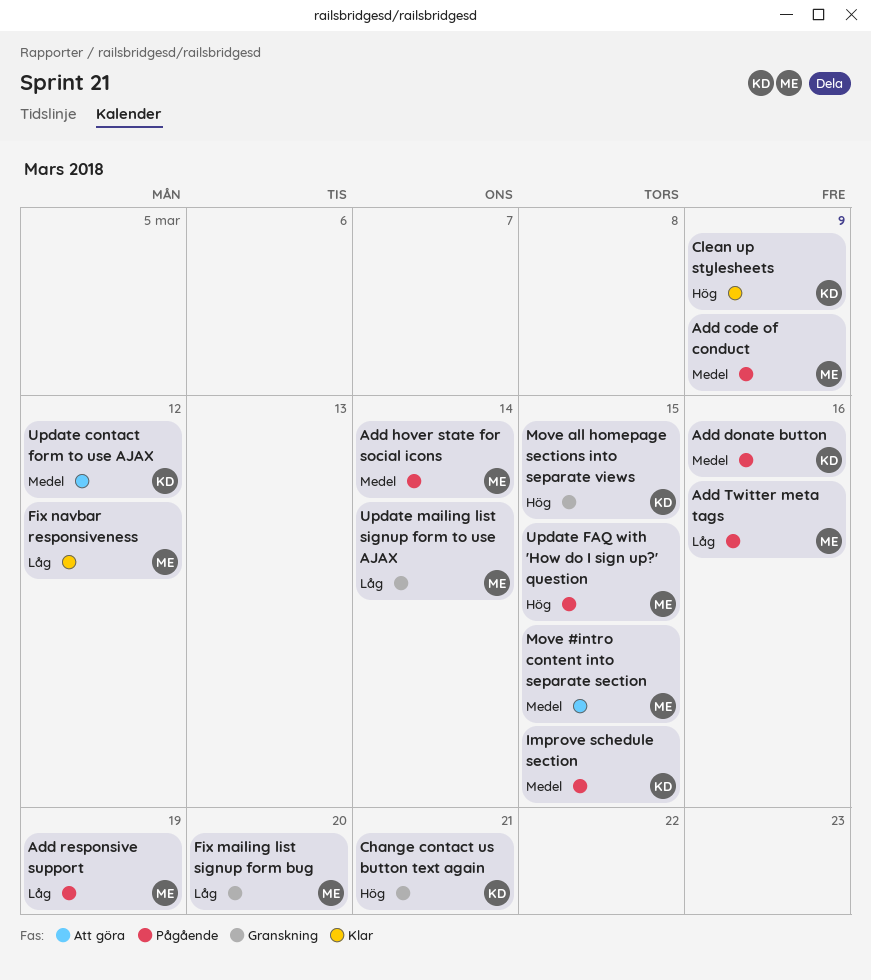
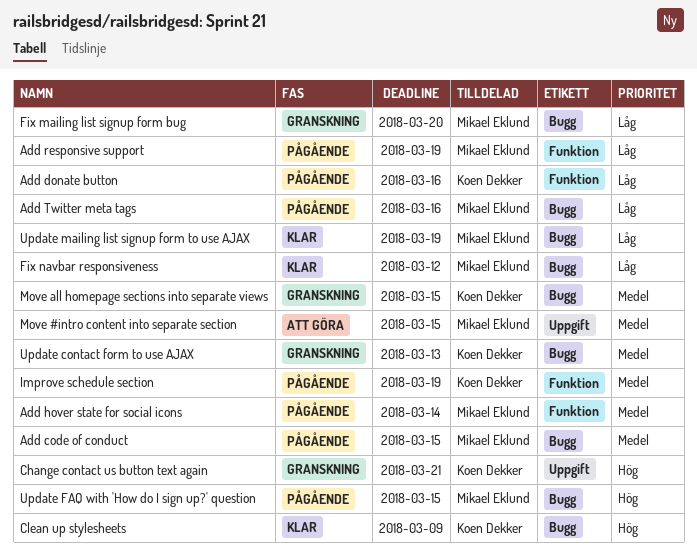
Add code of conduct, due: Mar 9 -> Mar 15
Add donate button, priority: Medel -> Låg
Improve schedule section, due: Mar 15 -> Mar 19
Move all homepage sections into separate views, priority: Hög -> Medel
Update contact form to use AJAX, status: Att göra -> Granskning
Update contact form to use AJAX, due: Mar 12 -> Mar 13
Update mailing list signup form to use AJAX, status: Granskning -> Klar
Update mailing list signup form to use AJAX, due: Mar 14 -> Mar 19

